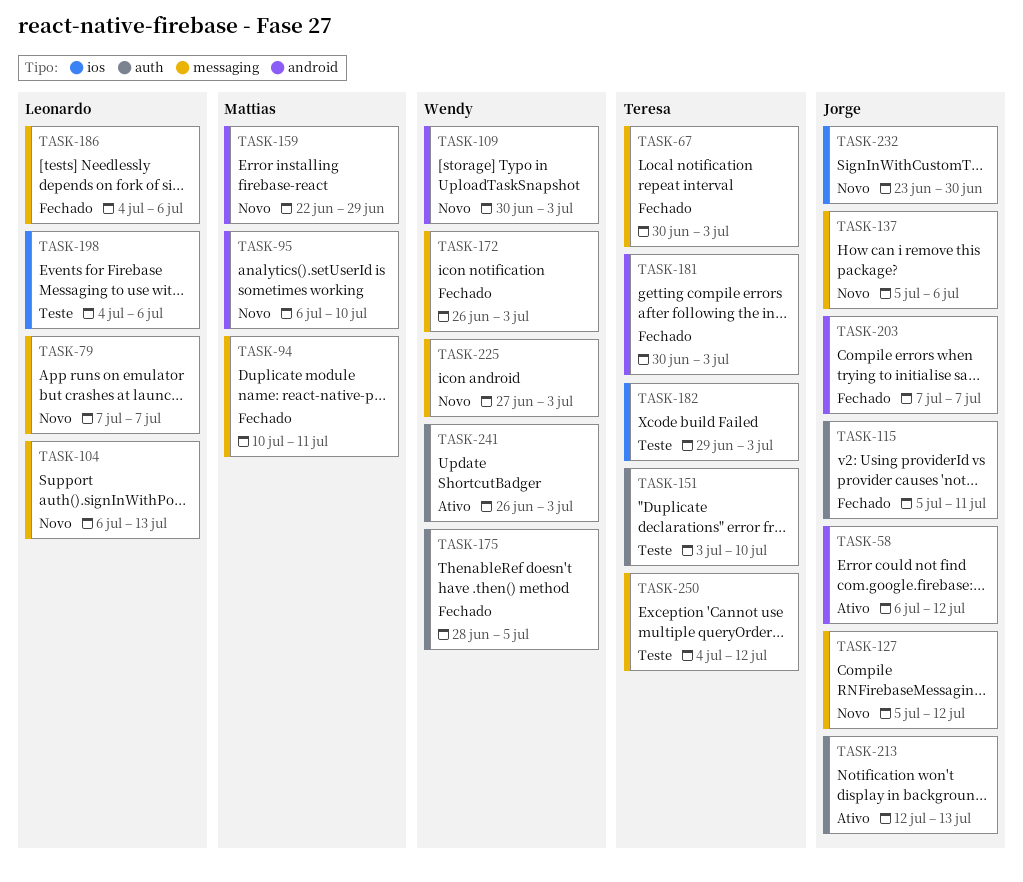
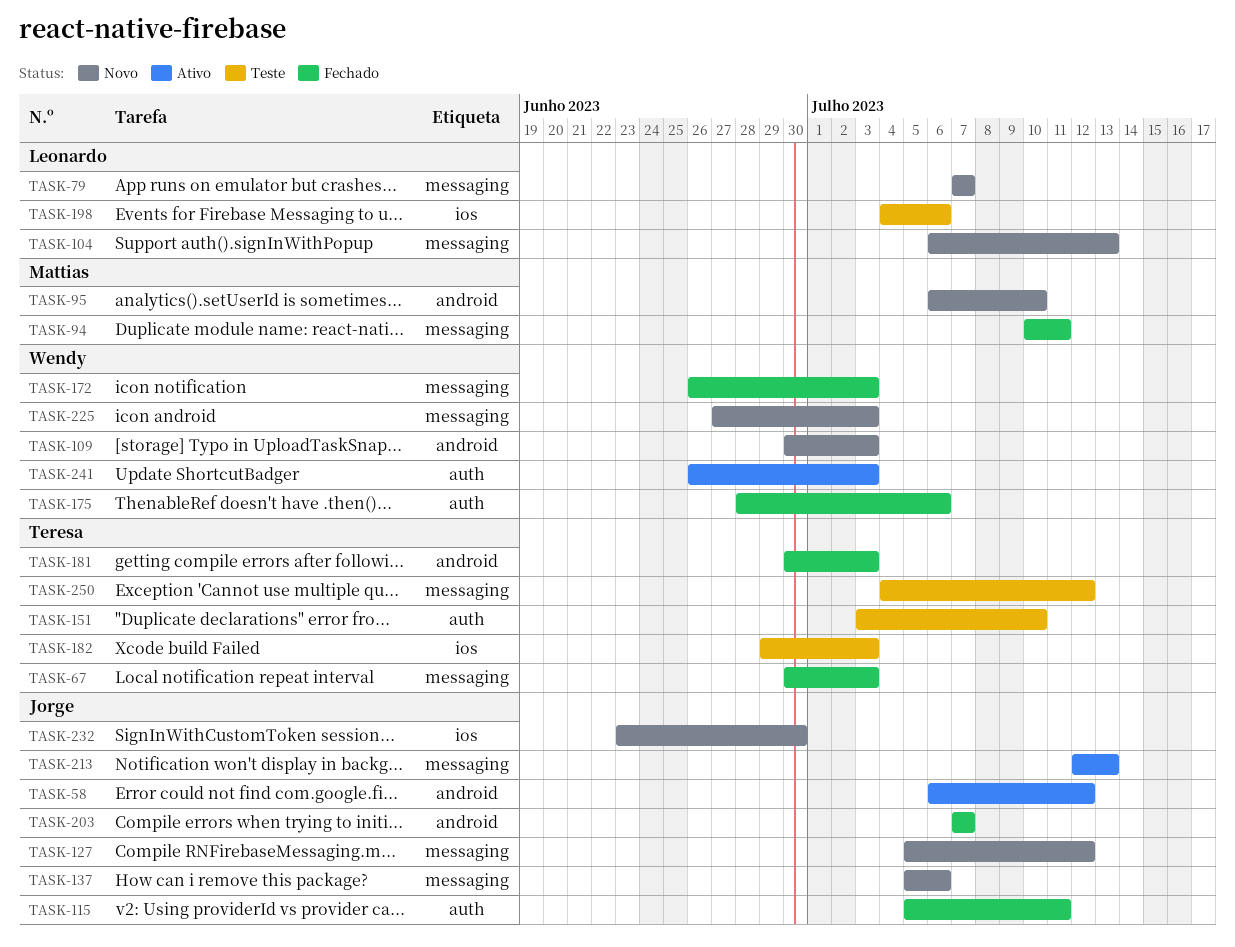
TASK-159: present -> none
TASK-175, due: Jul 5 -> Jul 6
TASK-186: present -> none
TASK-213, label: auth -> messaging

